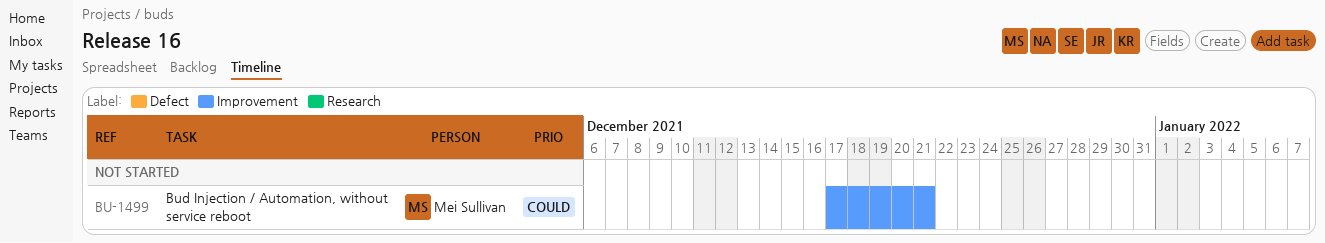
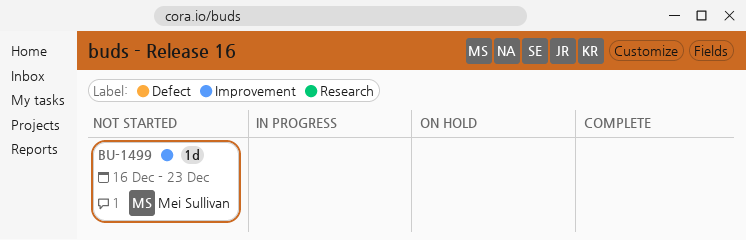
BU-1499, start: Dec 17 -> Dec 16
BU-1499, due: Dec 21 -> Dec 23

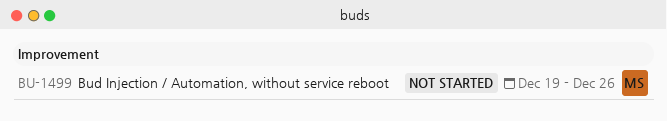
BU-1499, start: Dec 16 -> Dec 19
BU-1499, due: Dec 23 -> Dec 26

